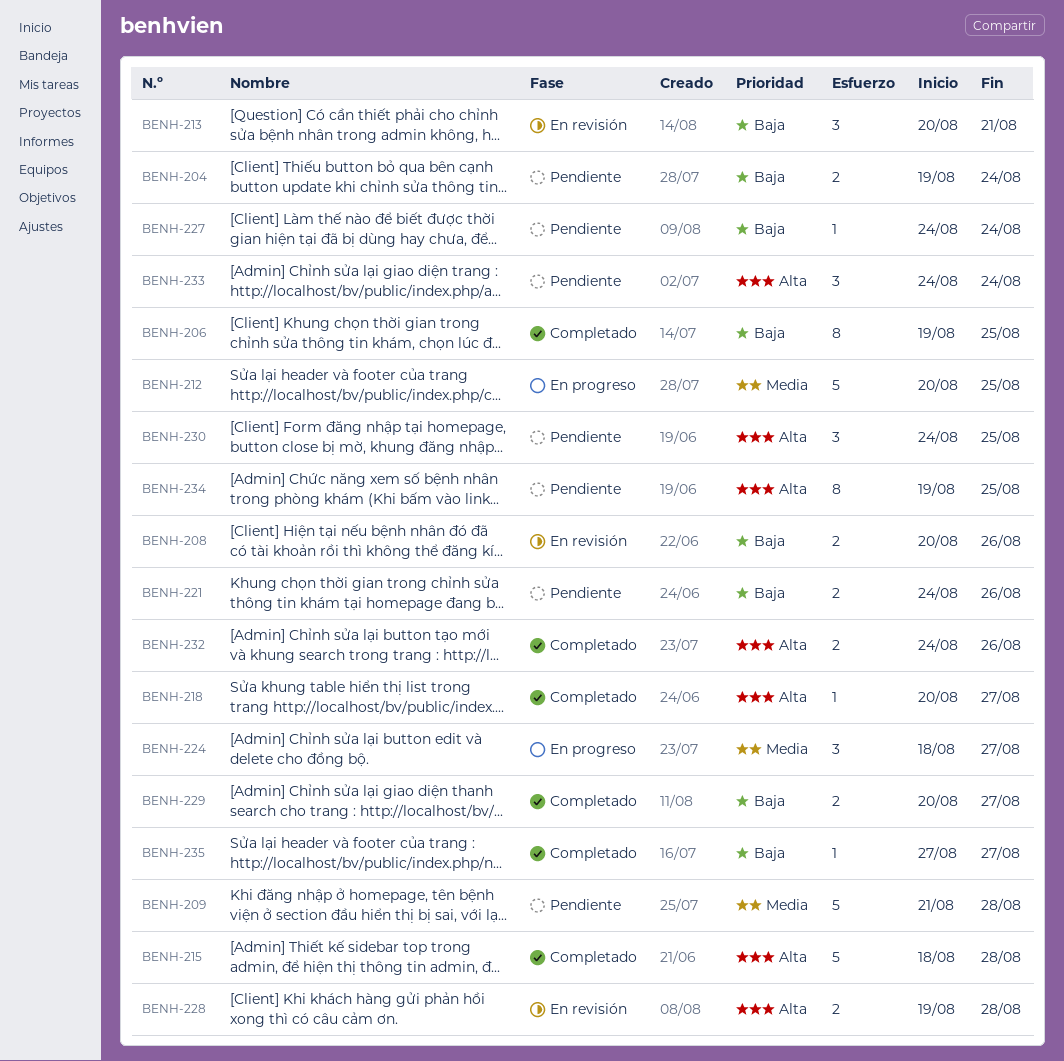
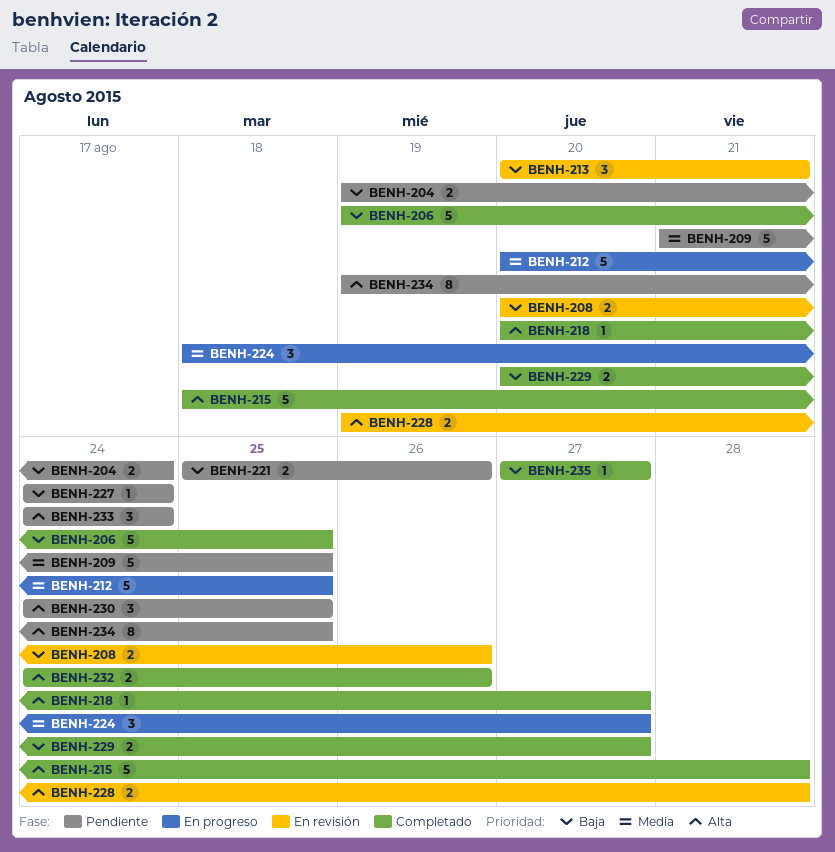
BENH-206, estimate: 8 -> 5
BENH-209, due: Aug 28 -> Aug 25
BENH-221, start: Aug 24 -> Aug 25

